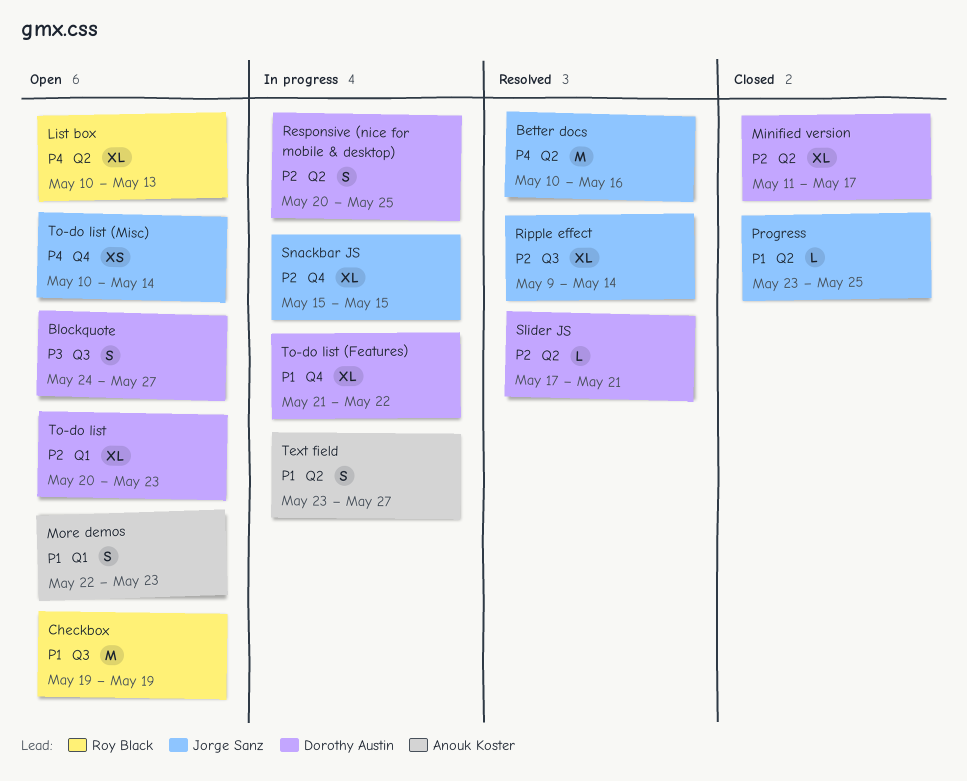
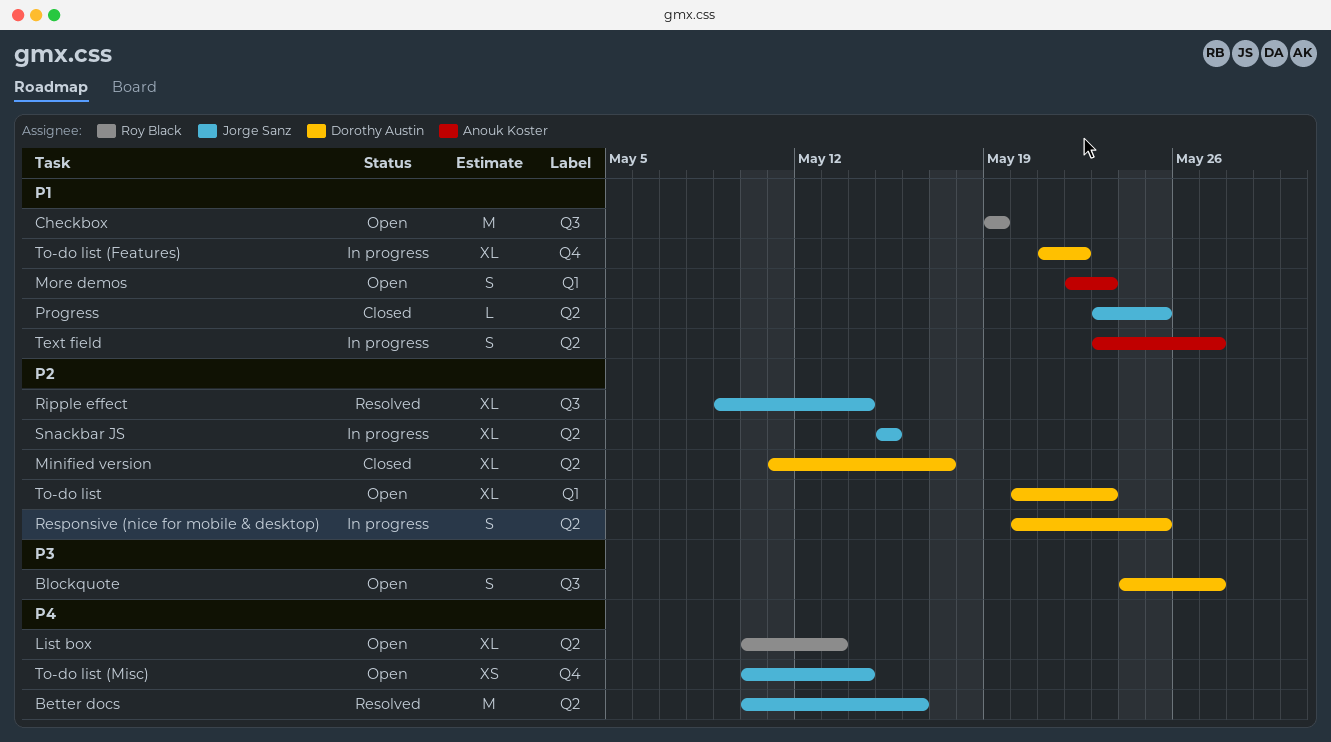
Slider JS: present -> none
Snackbar JS, label: Q4 -> Q2

